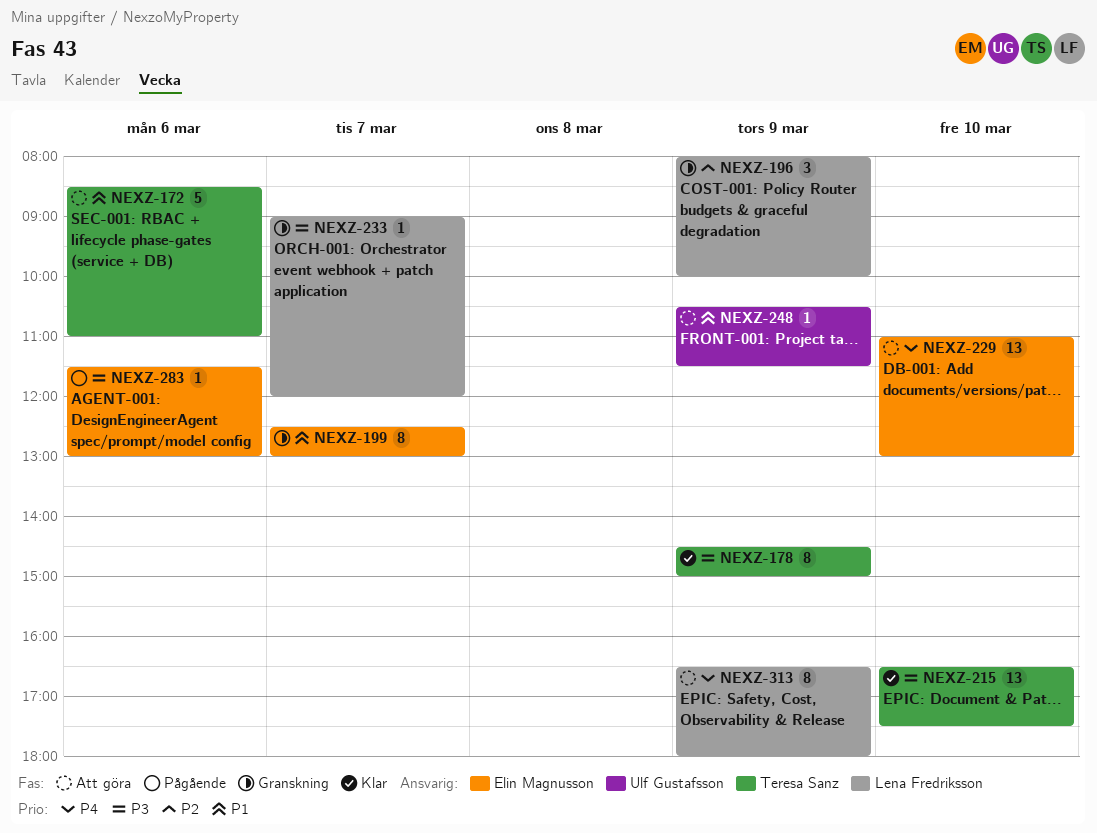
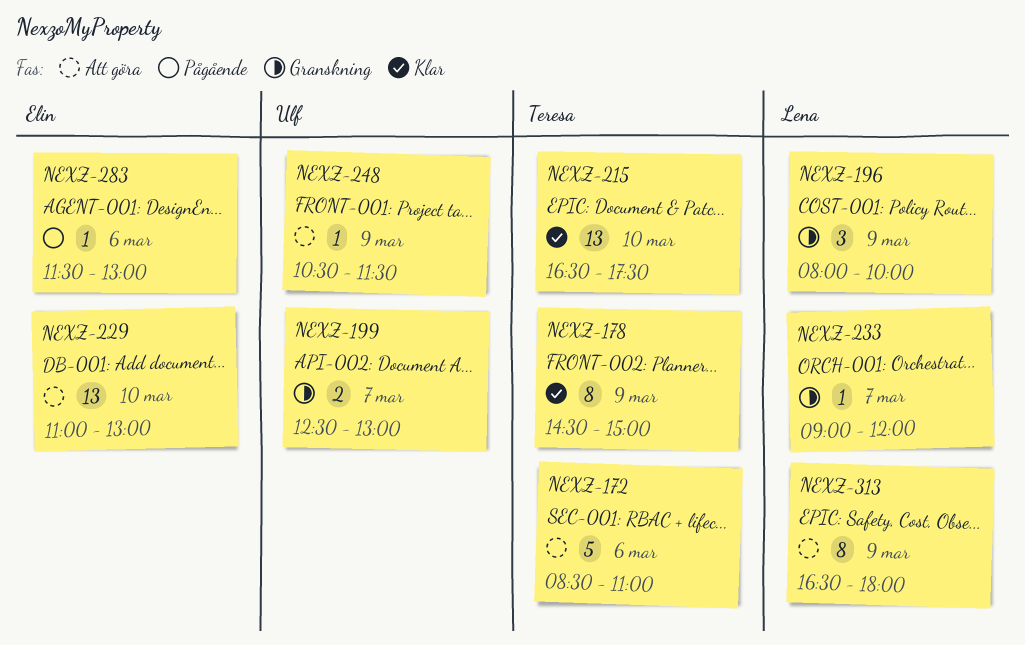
NEXZ-199, owner: Elin Magnusson -> Ulf Gustafsson
NEXZ-199, estimate: 8 -> 2

